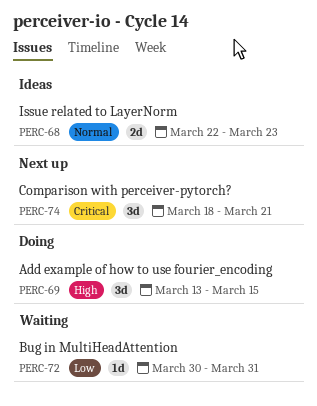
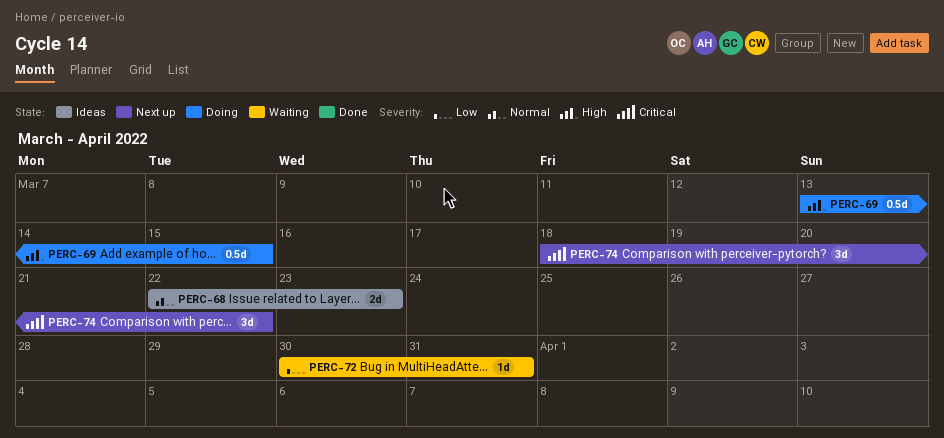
PERC-69, estimate: 3d -> 0.5d
PERC-74, due: Mar 21 -> Mar 22

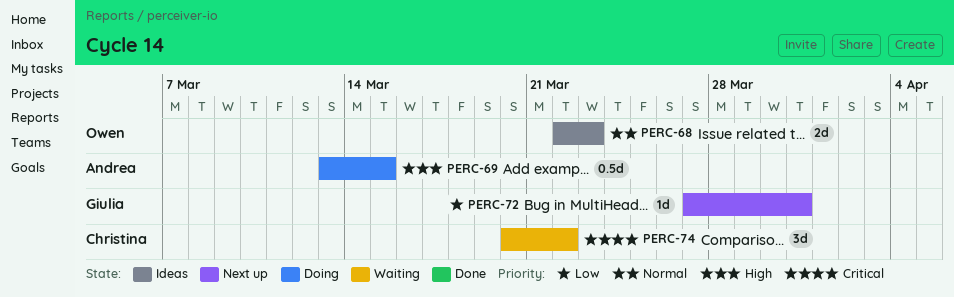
PERC-72, status: Waiting -> Next up
PERC-72, start: Mar 30 -> Mar 27
PERC-74, status: Next up -> Waiting
PERC-74, start: Mar 18 -> Mar 20

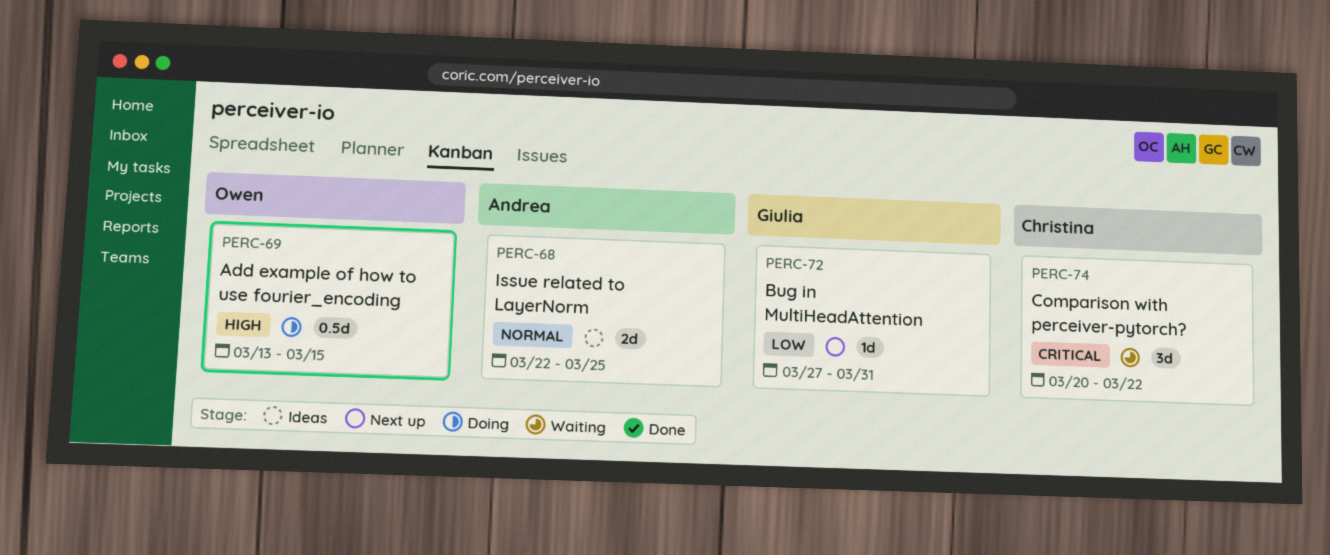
PERC-68, owner: Owen -> Andrea
PERC-68, due: Mar 23 -> Mar 25
PERC-69, owner: Andrea -> Owen

